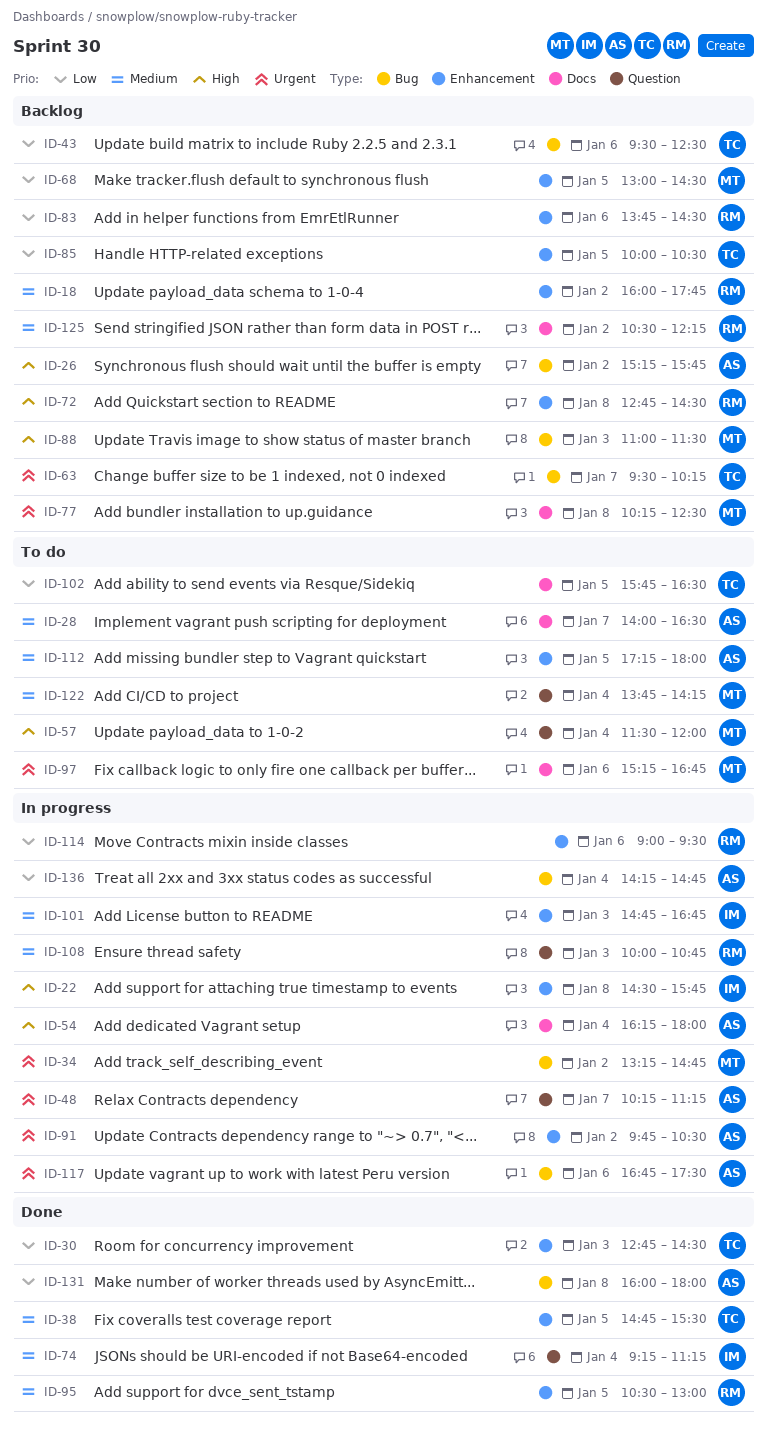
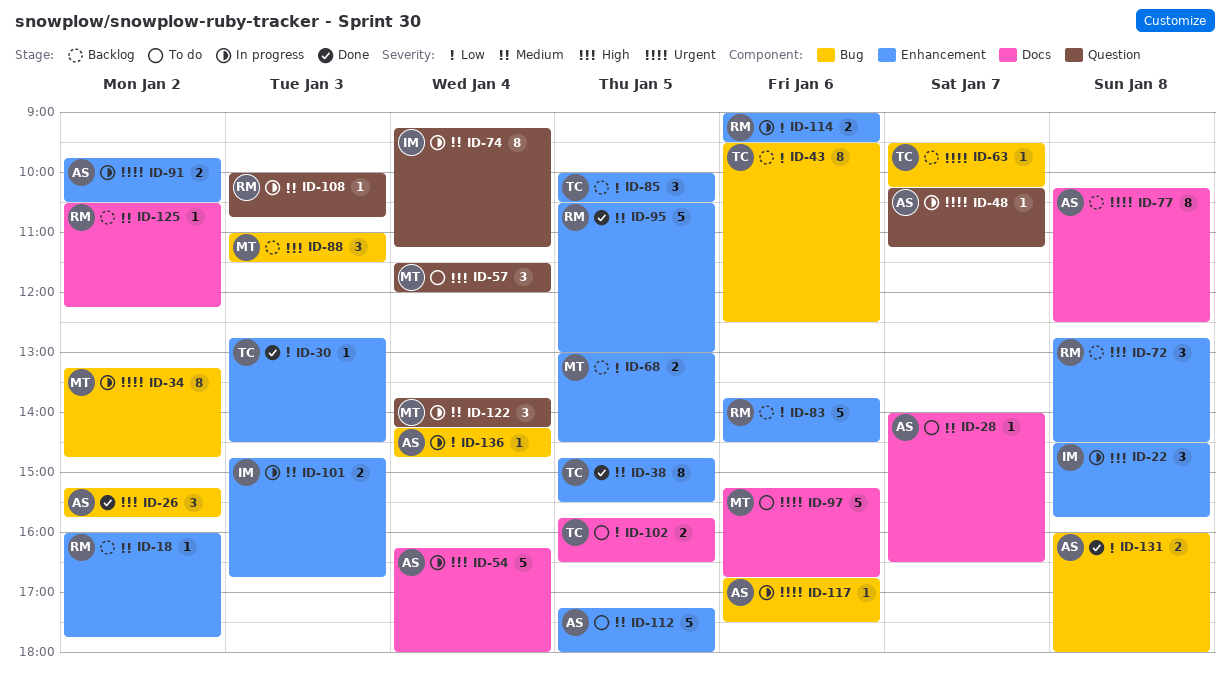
ID-26, status: Backlog -> Done
ID-74, status: Done -> In progress
ID-77, owner: MT -> AS
ID-122, status: To do -> In progress

